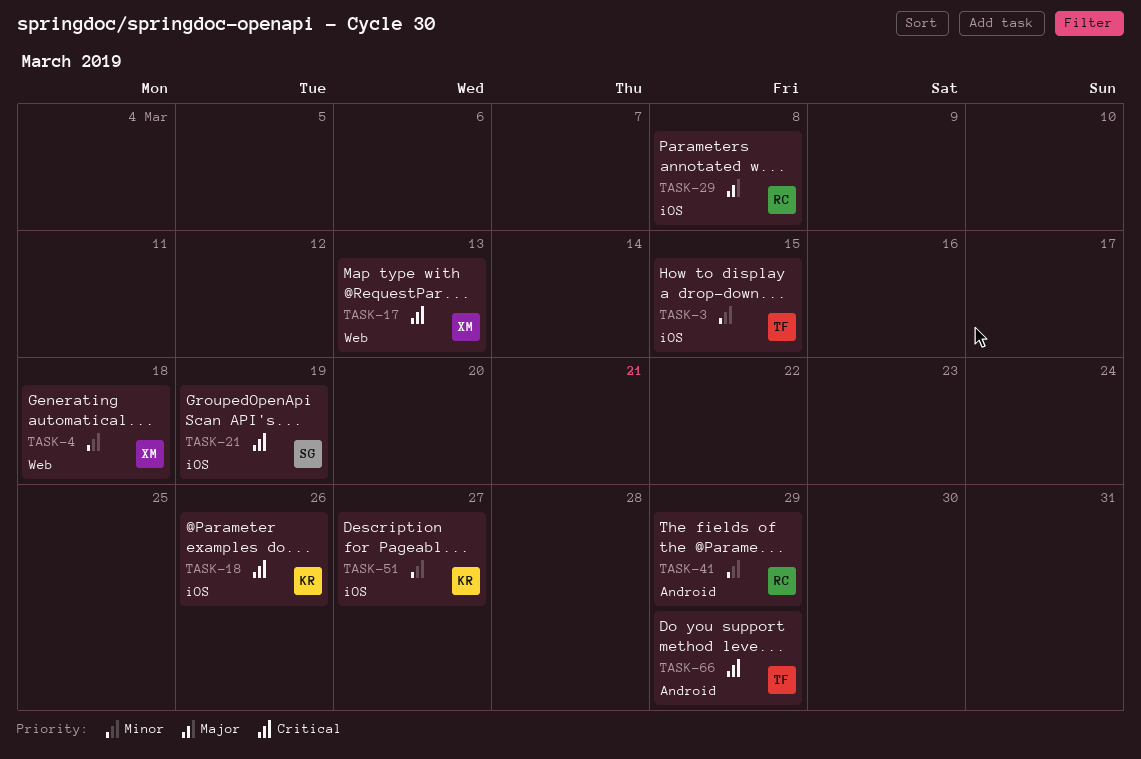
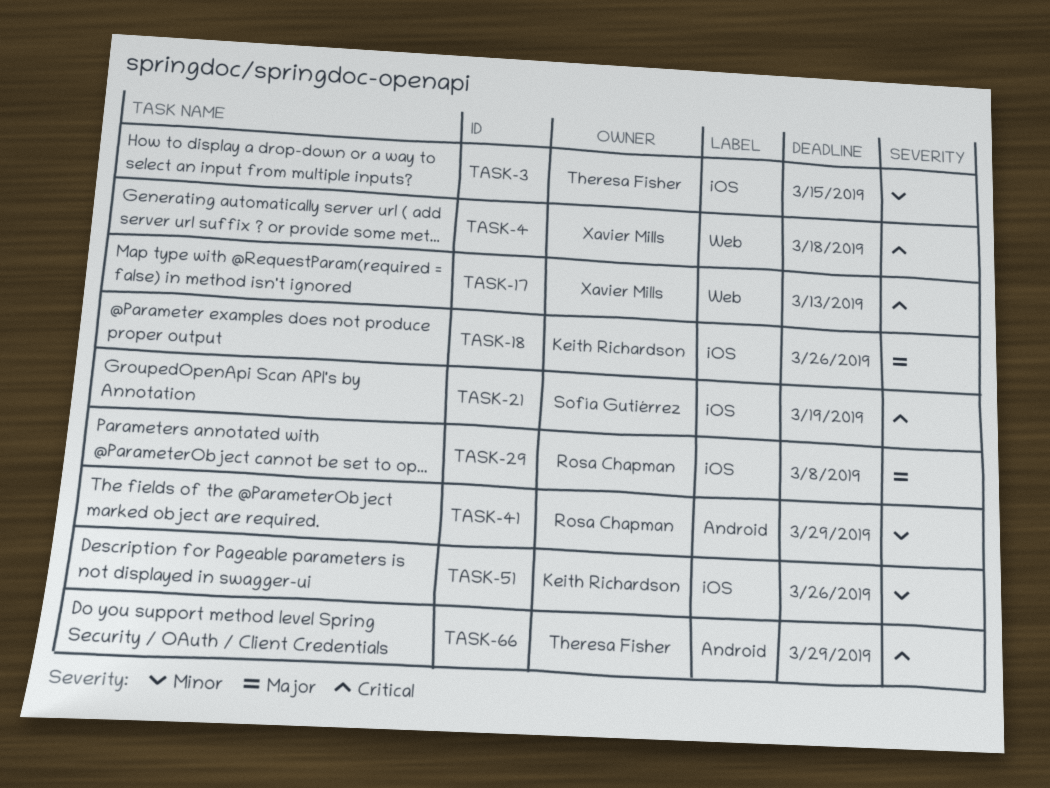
TASK-4, priority: Minor -> Critical
TASK-18, priority: Critical -> Major
TASK-51, due: Mar 27 -> Mar 26

